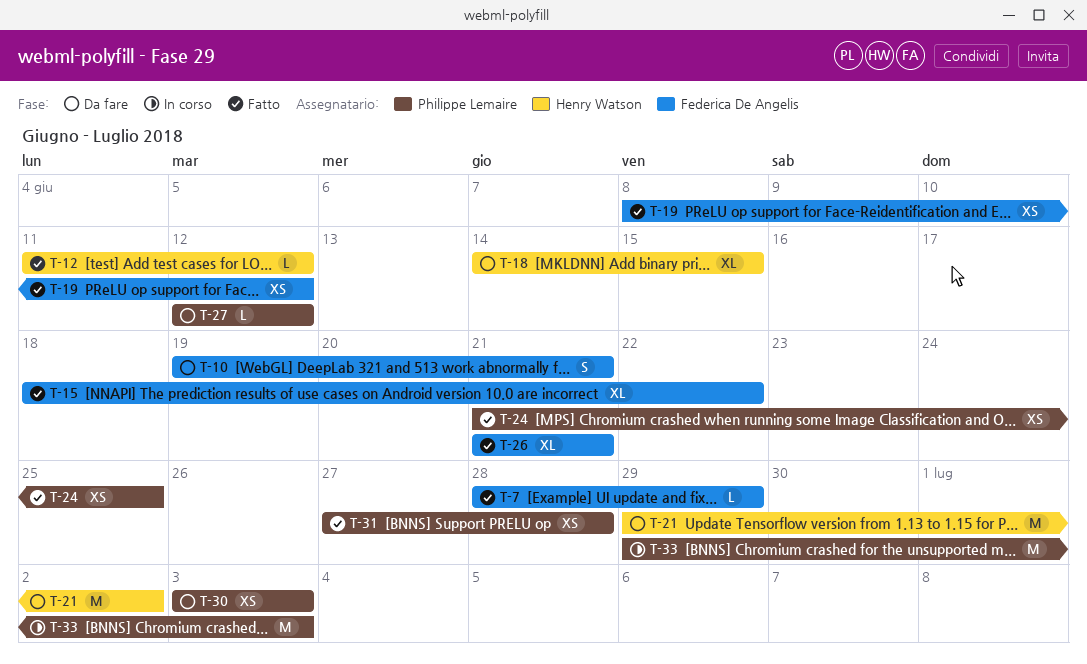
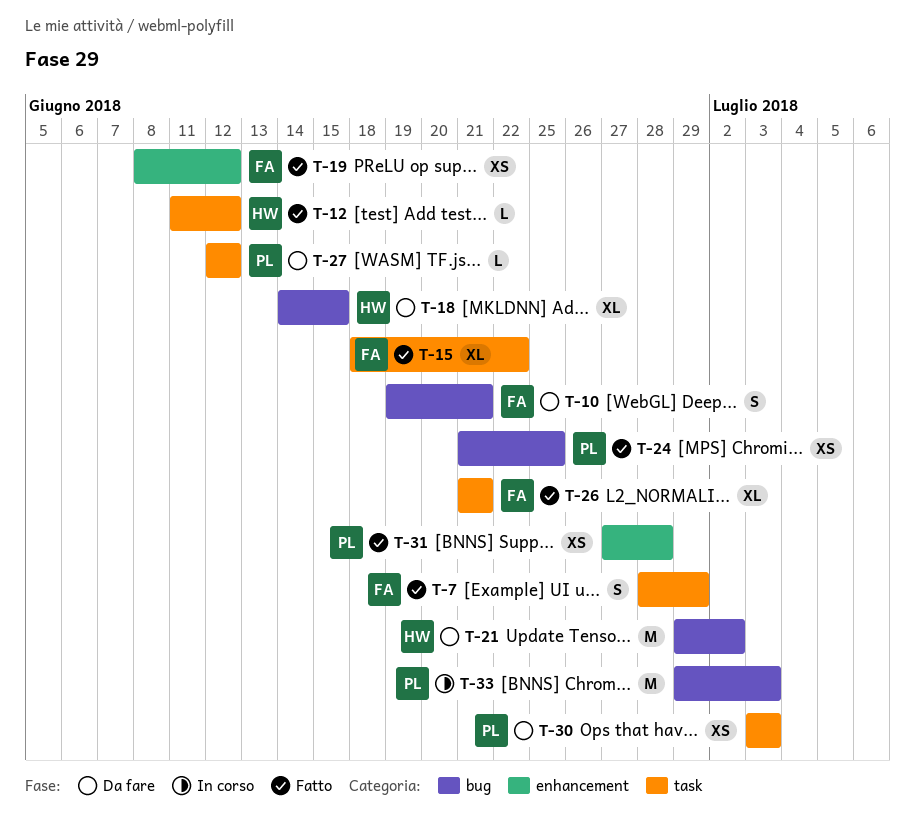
T-7, estimate: L -> S

